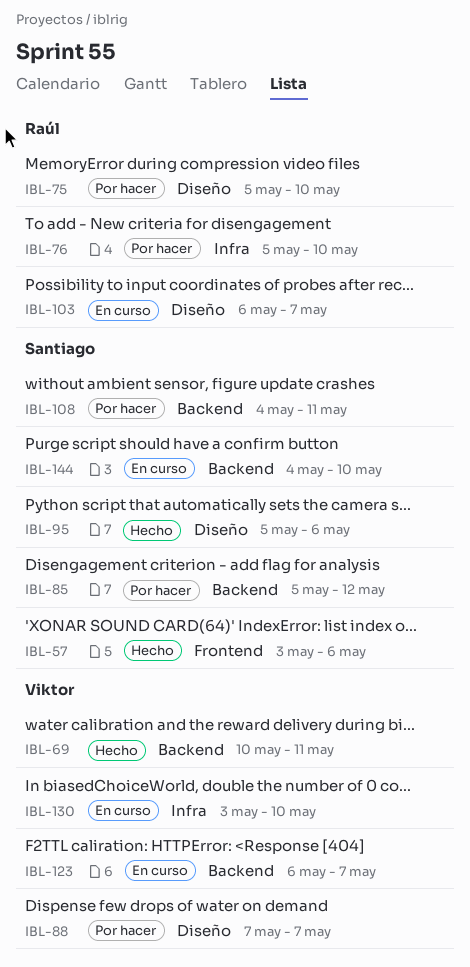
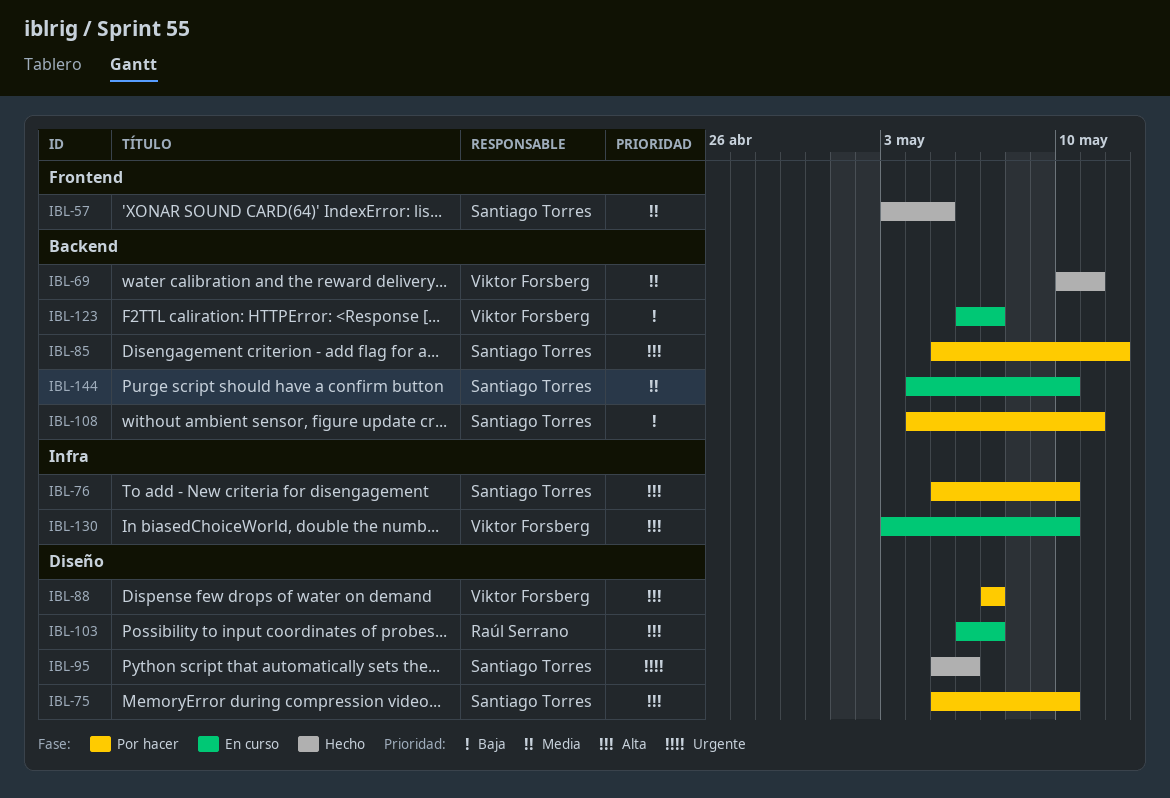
IBL-57, due: May 6 -> May 5
IBL-75, owner: Raúl Serrano -> Santiago Torres
IBL-76, owner: Raúl Serrano -> Santiago Torres

